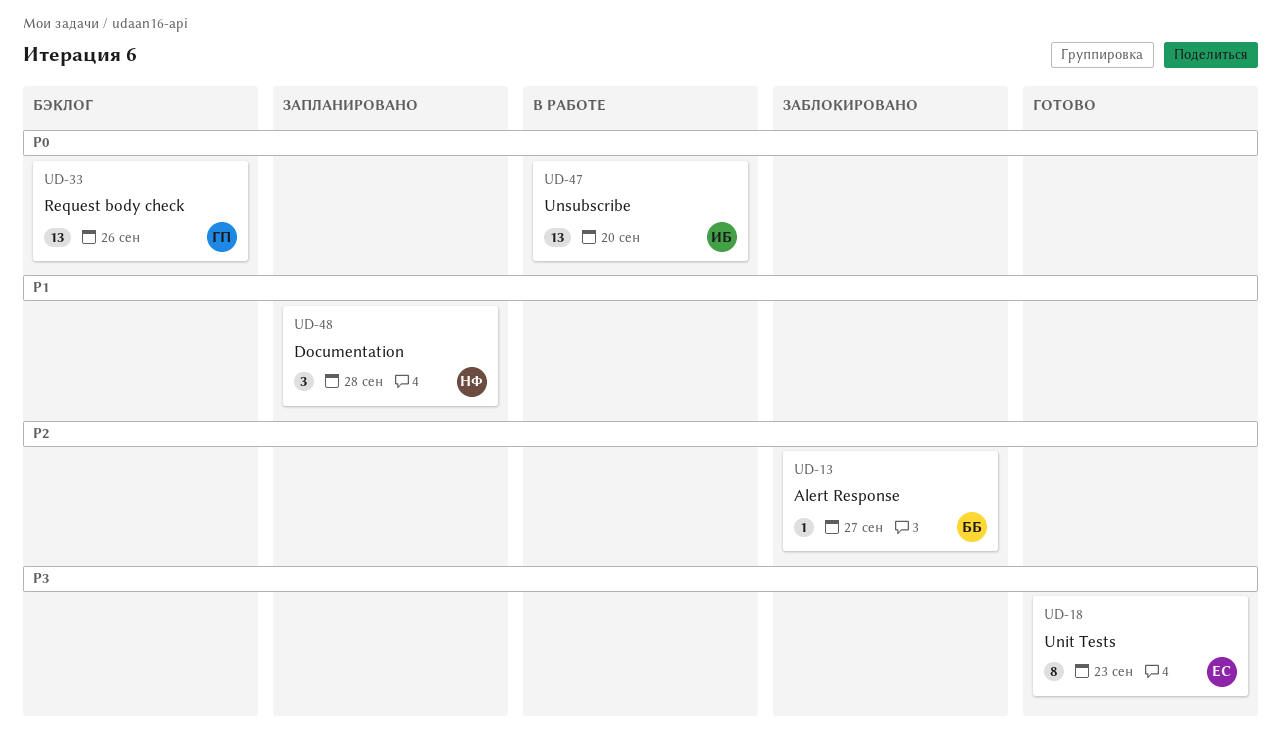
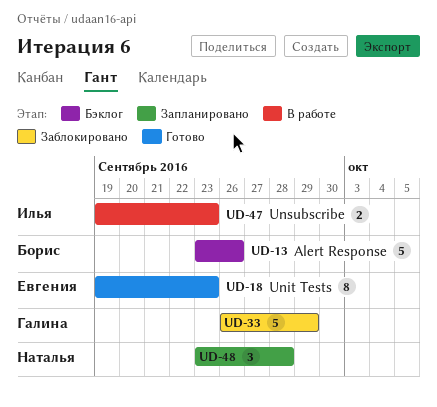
UD-13, status: Заблокировано -> Бэклог
UD-13, estimate: 1 -> 5
UD-13, due: Sep 27 -> Sep 26
UD-33, status: Бэклог -> Заблокировано
UD-33, estimate: 13 -> 5
UD-33, due: Sep 26 -> Sep 29
UD-47, estimate: 13 -> 2
UD-47, due: Sep 20 -> Sep 23

